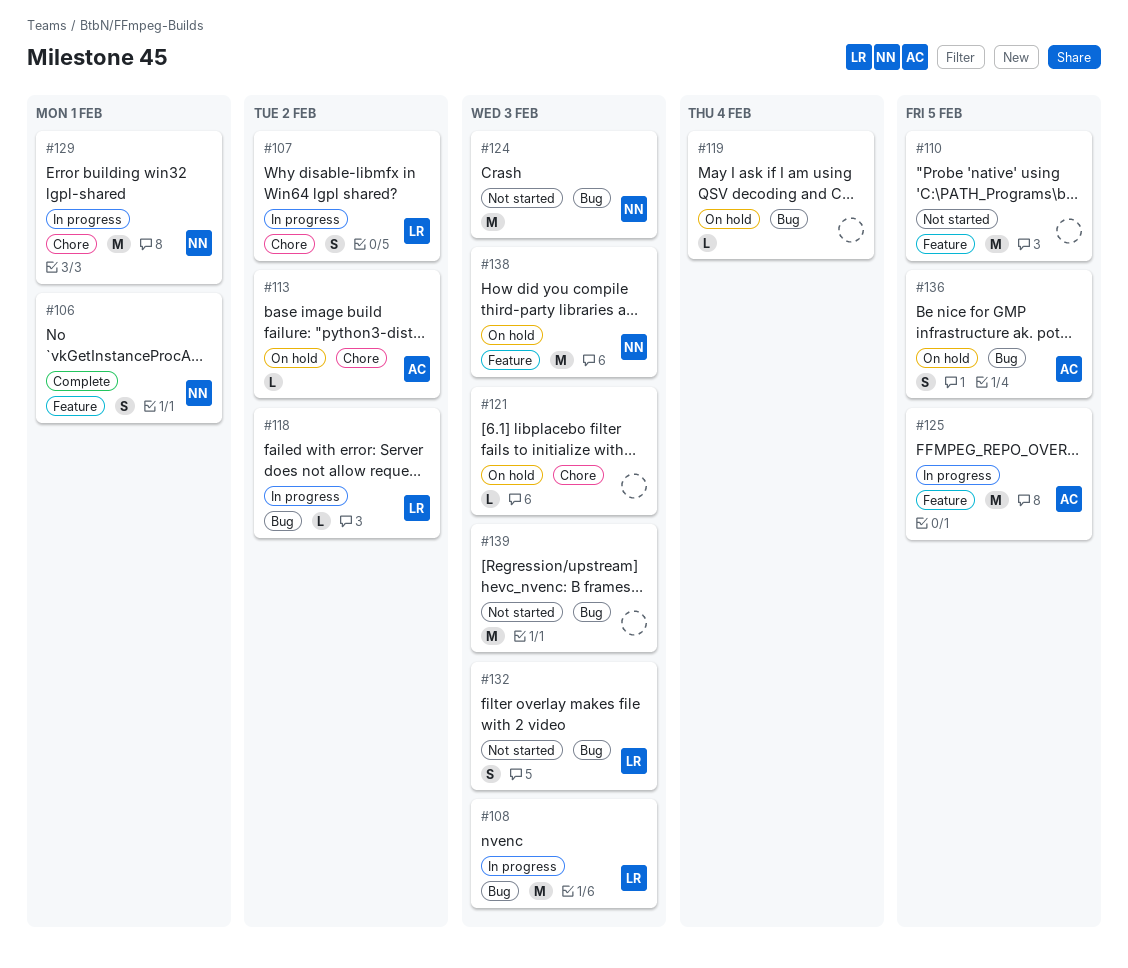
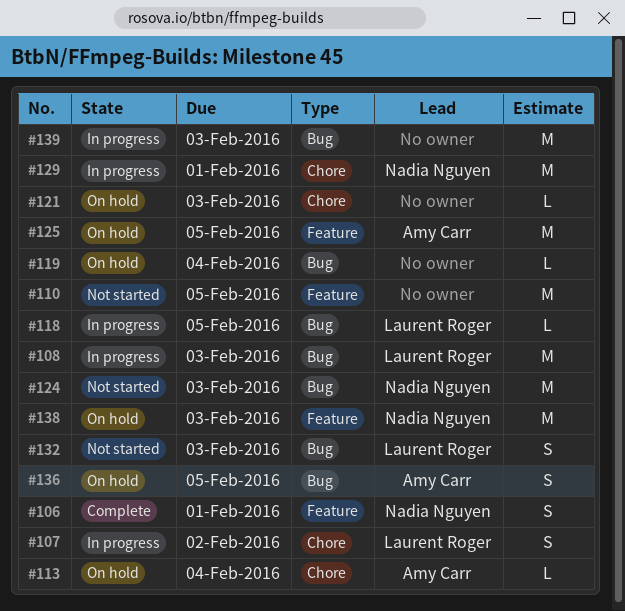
#113, due: Feb 2 -> Feb 4
#118, due: Feb 2 -> Feb 5
#125, status: In progress -> On hold
#139, status: Not started -> In progress

